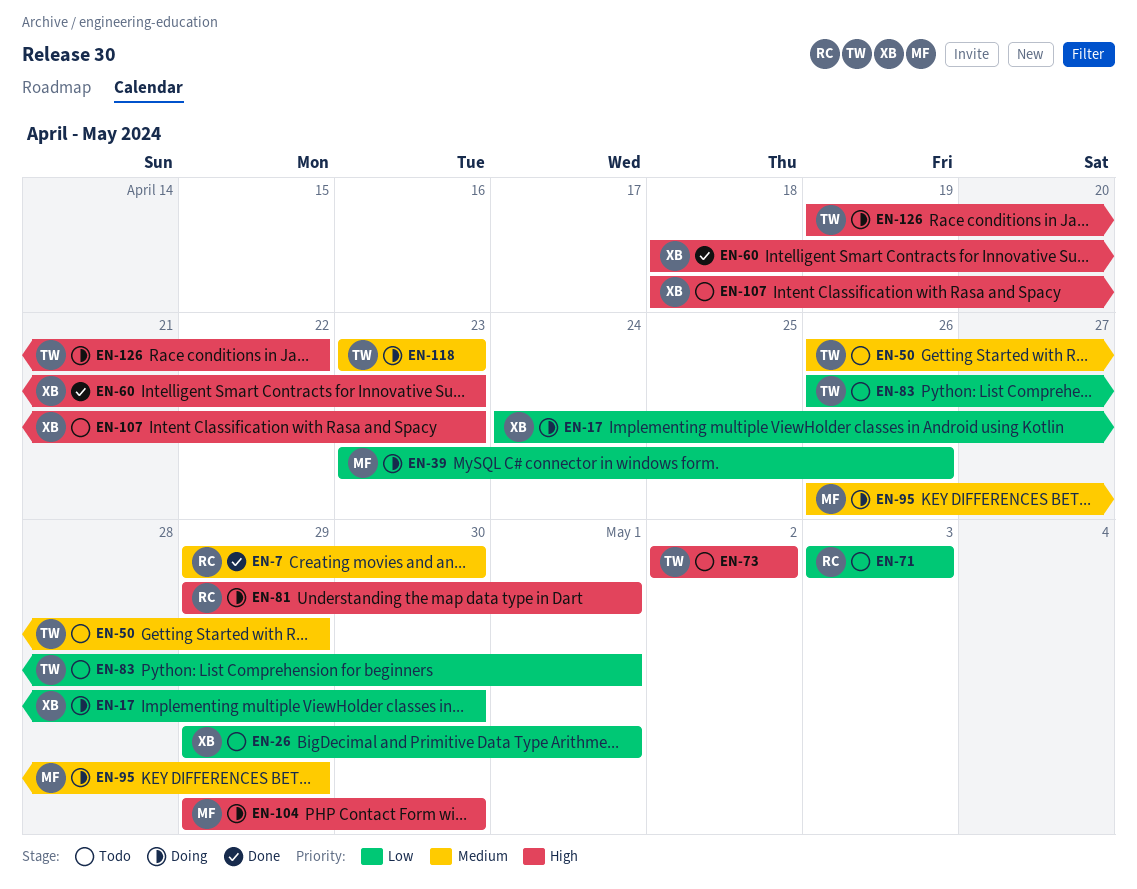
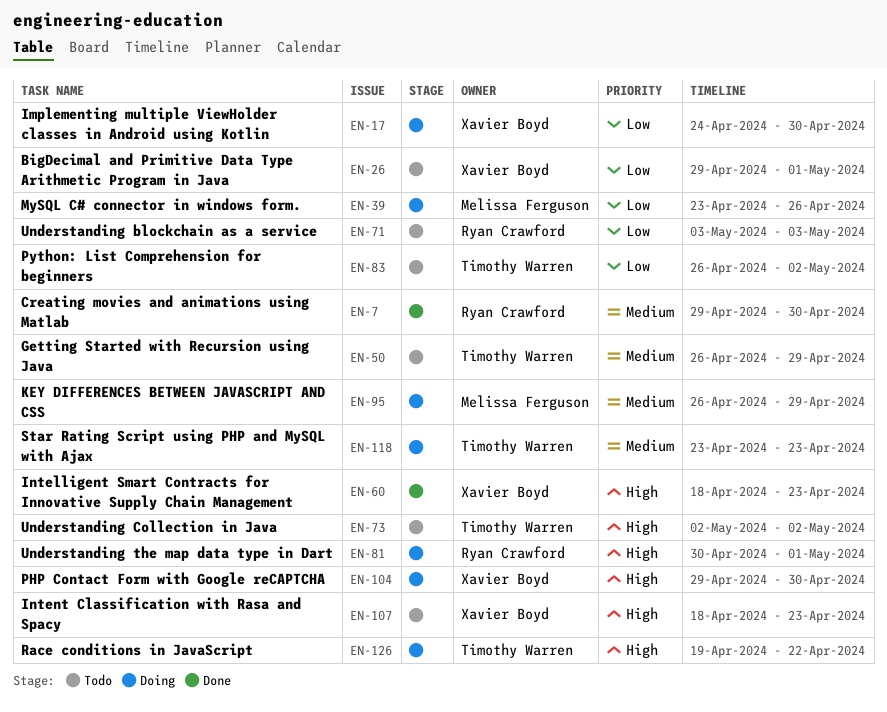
EN-81, start: Apr 29 -> Apr 30
EN-83, due: May 1 -> May 2
EN-104, owner: Melissa Ferguson -> Xavier Boyd

